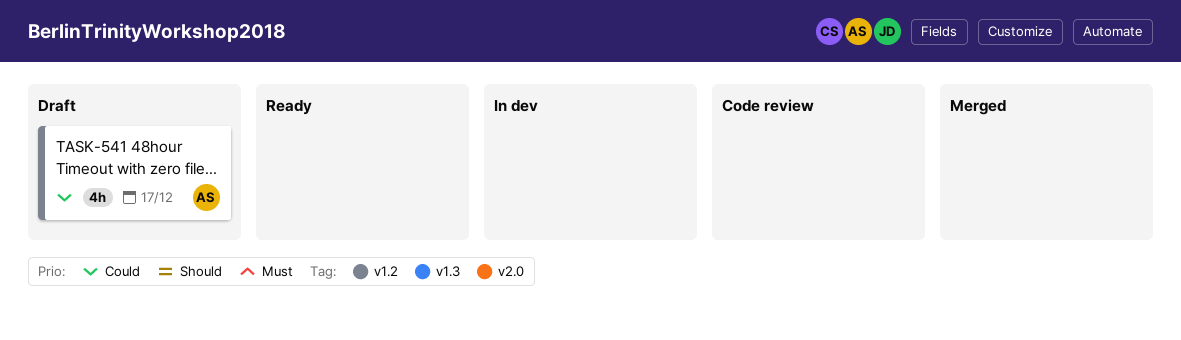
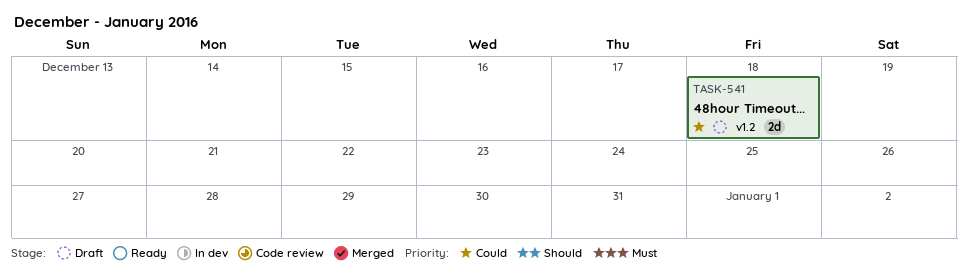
TASK-541, estimate: 4h -> 2d
TASK-541, due: Dec 17 -> Dec 18

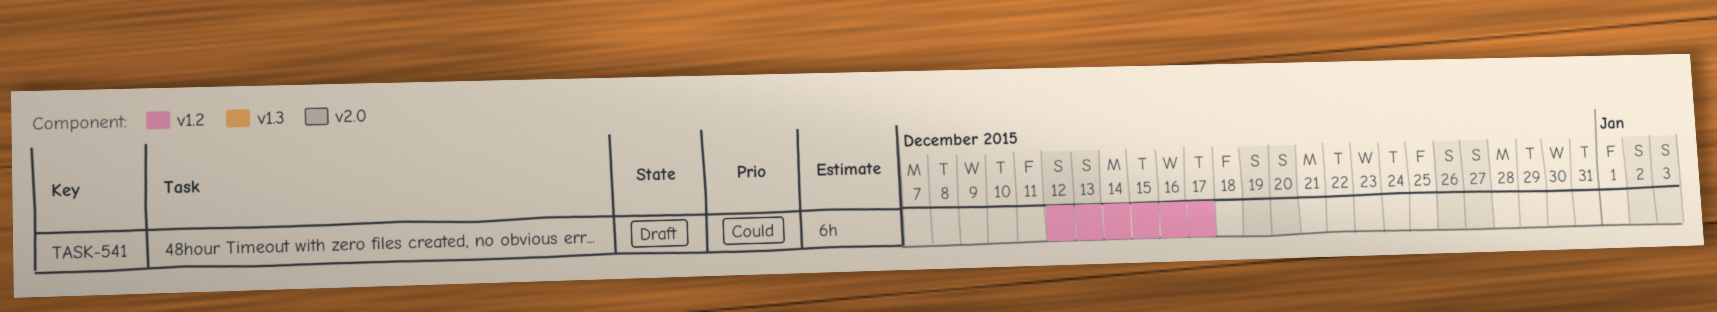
TASK-541, estimate: 2d -> 6h
TASK-541, due: Dec 18 -> Dec 17

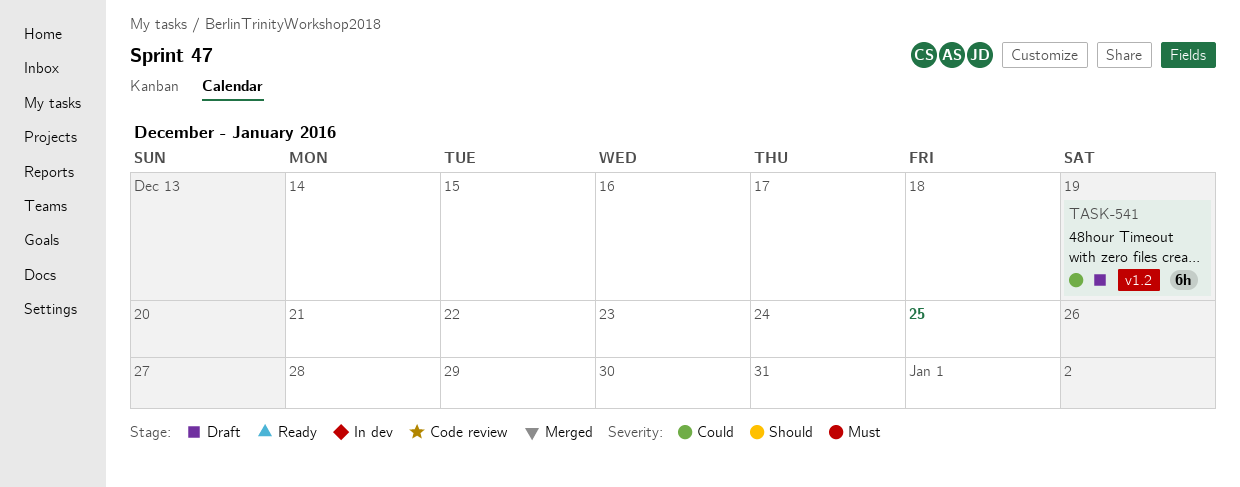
TASK-541, due: Dec 17 -> Dec 19

